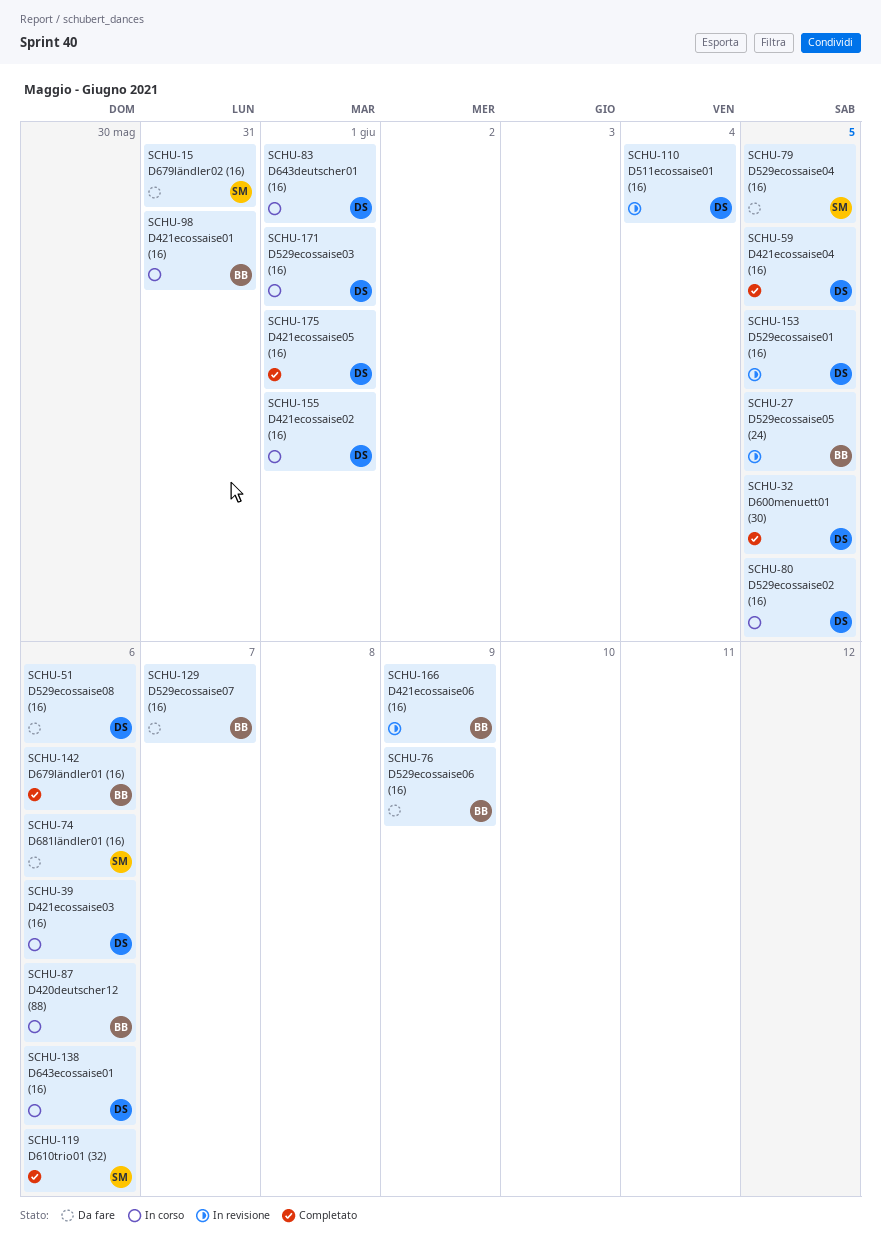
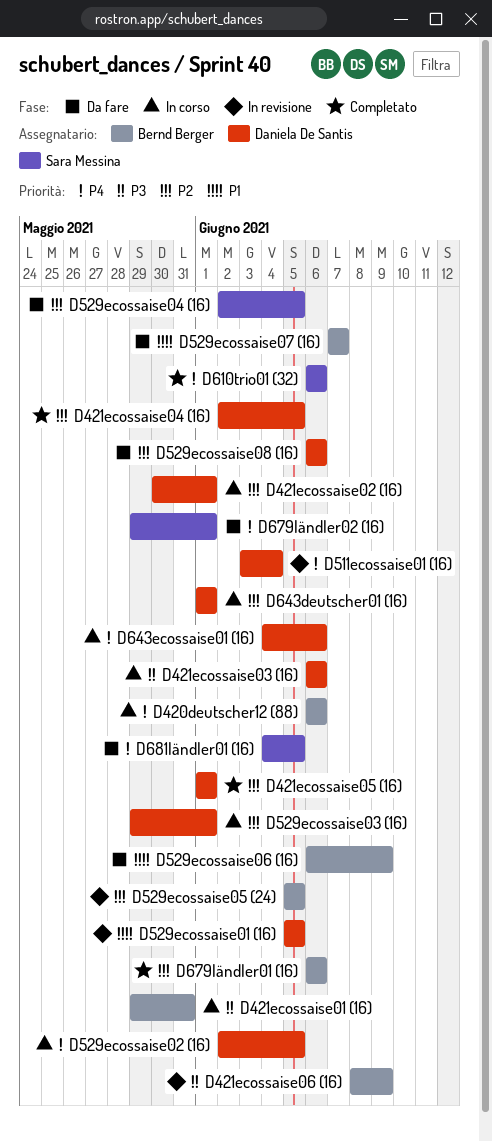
D600menuett01 (30): present -> none
D679ländler02 (16), due: May 31 -> Jun 1
D681ländler01 (16), due: Jun 6 -> Jun 5

